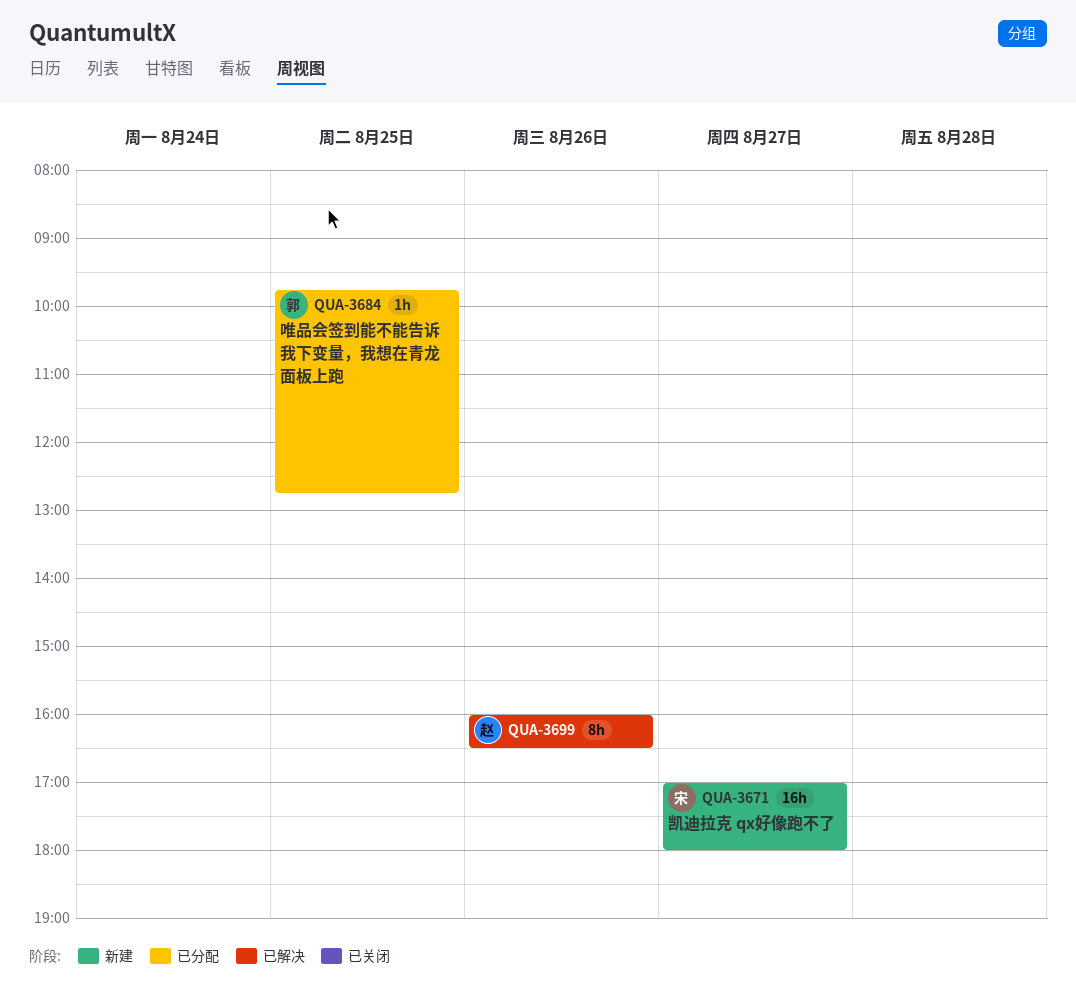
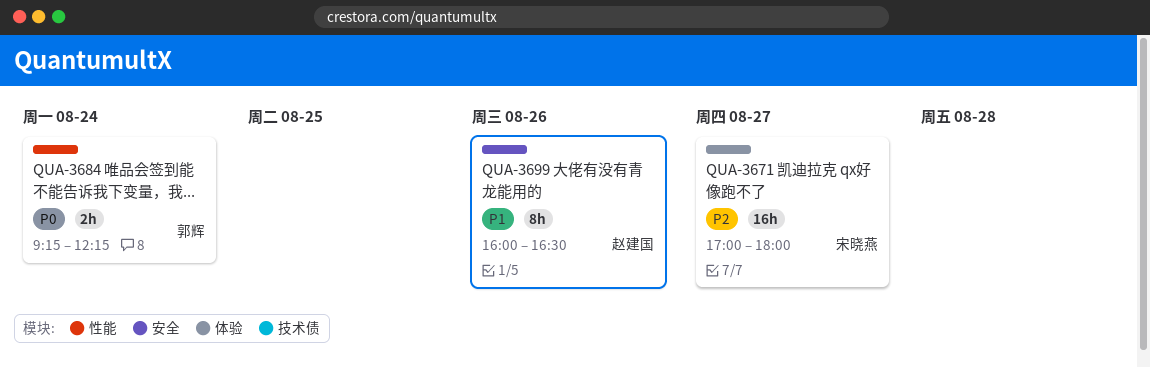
QUA-3684, estimate: 1h -> 2h
QUA-3684, day: Aug 25 -> Aug 24
QUA-3684, begins: 09:45 -> 09:15
QUA-3684, ends: 12:45 -> 12:15

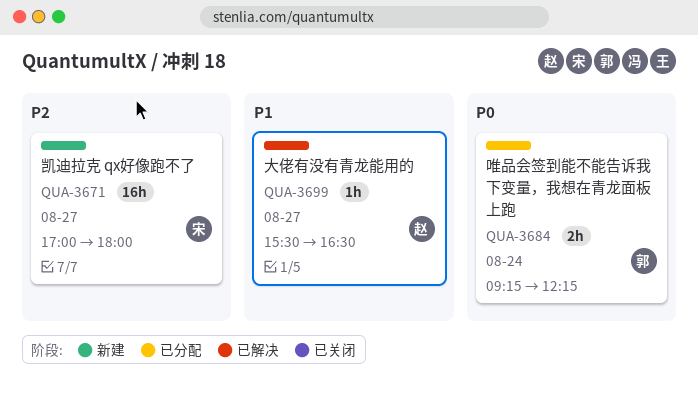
QUA-3699, estimate: 8h -> 1h
QUA-3699, day: Aug 26 -> Aug 27
QUA-3699, begins: 16:00 -> 15:30

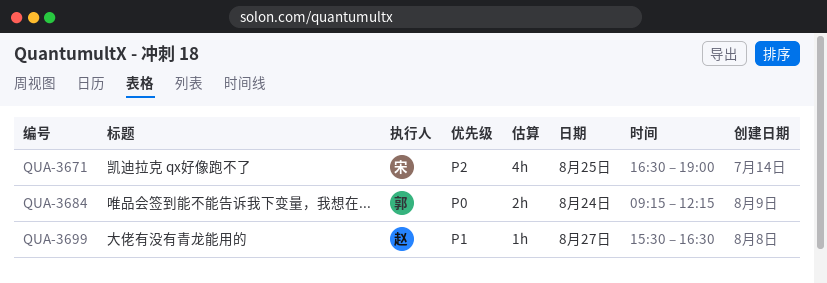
QUA-3671, estimate: 16h -> 4h
QUA-3671, day: Aug 27 -> Aug 25
QUA-3671, begins: 17:00 -> 16:30
QUA-3671, ends: 18:00 -> 19:00

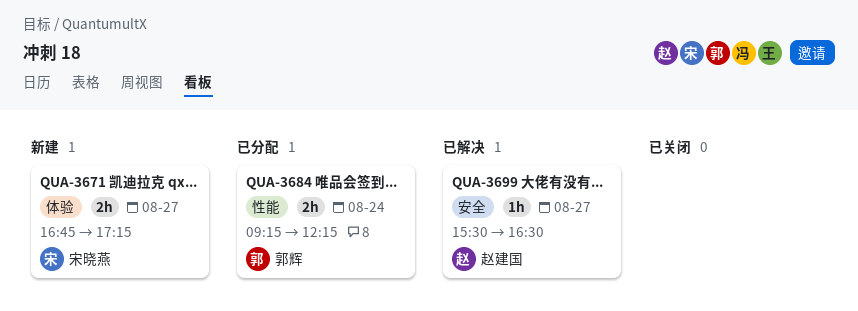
QUA-3671, estimate: 4h -> 2h
QUA-3671, day: Aug 25 -> Aug 27
QUA-3671, begins: 16:30 -> 16:45
QUA-3671, ends: 19:00 -> 17:15

